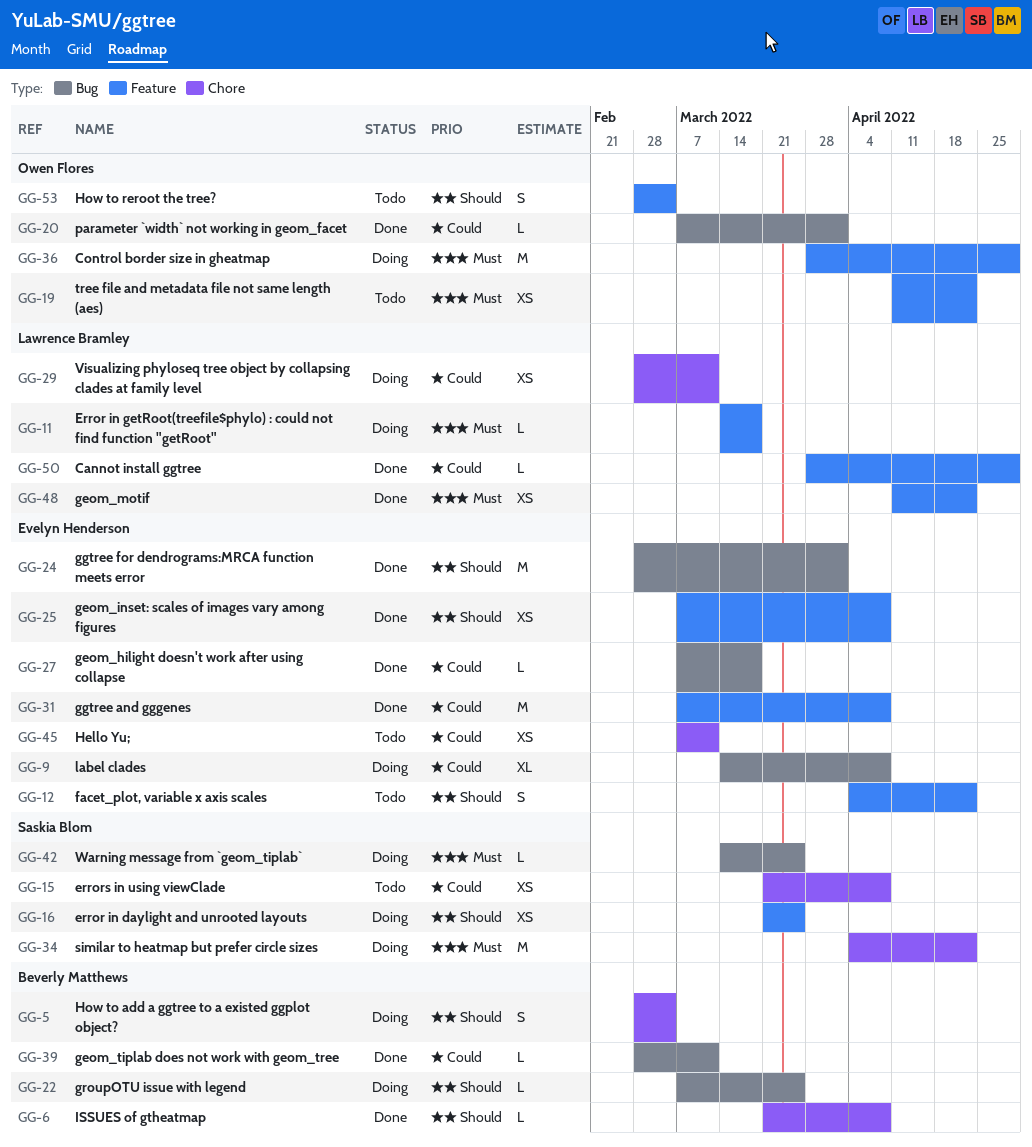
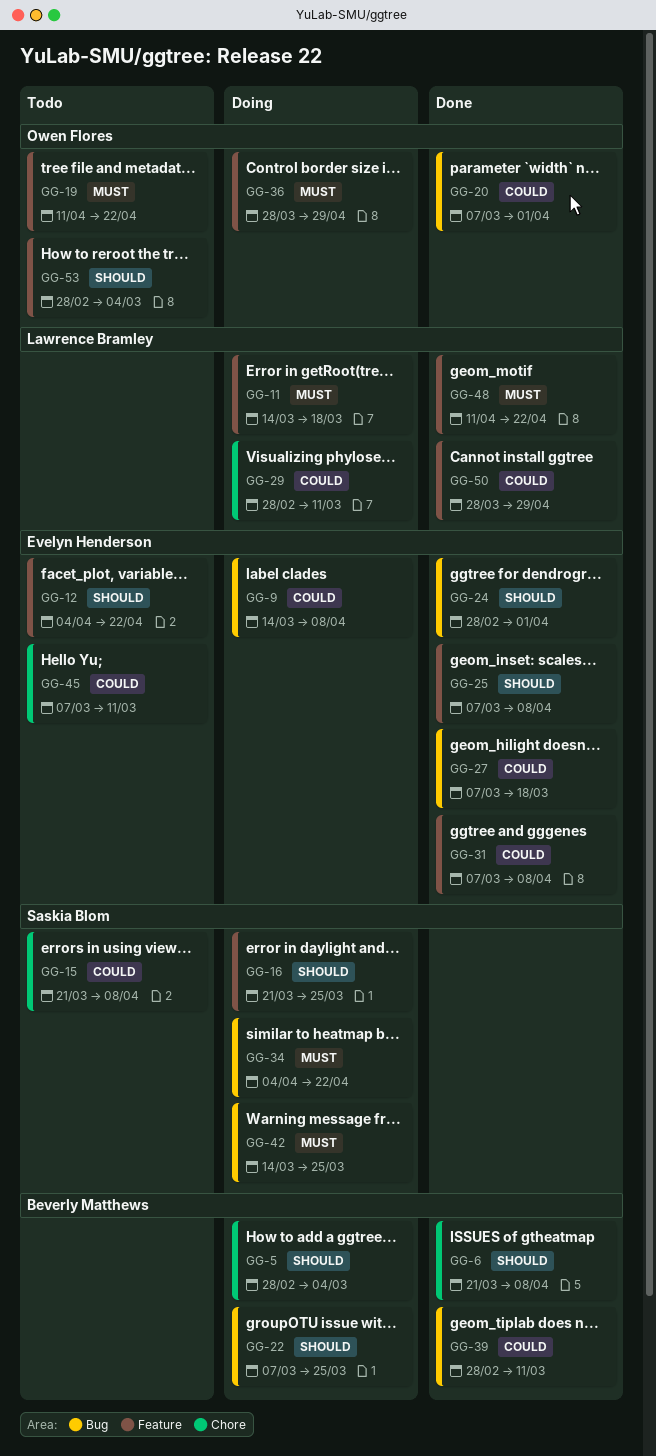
GG-34, label: Chore -> Bug

